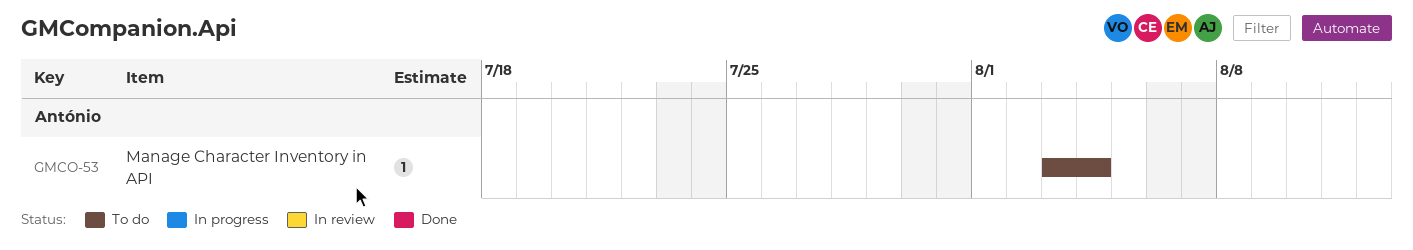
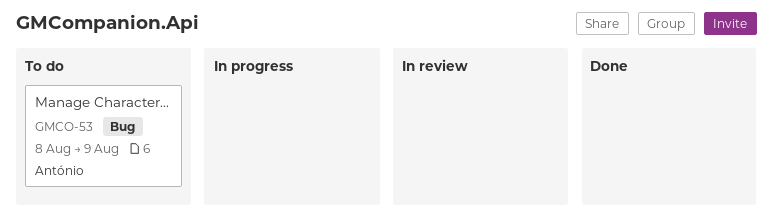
GMCO-53, start: Aug 3 -> Aug 8
GMCO-53, due: Aug 4 -> Aug 9

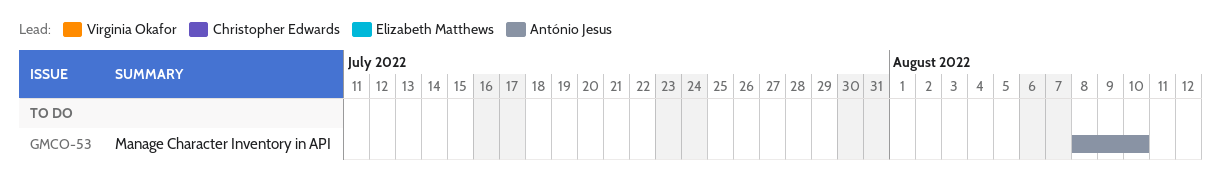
GMCO-53, due: Aug 9 -> Aug 10

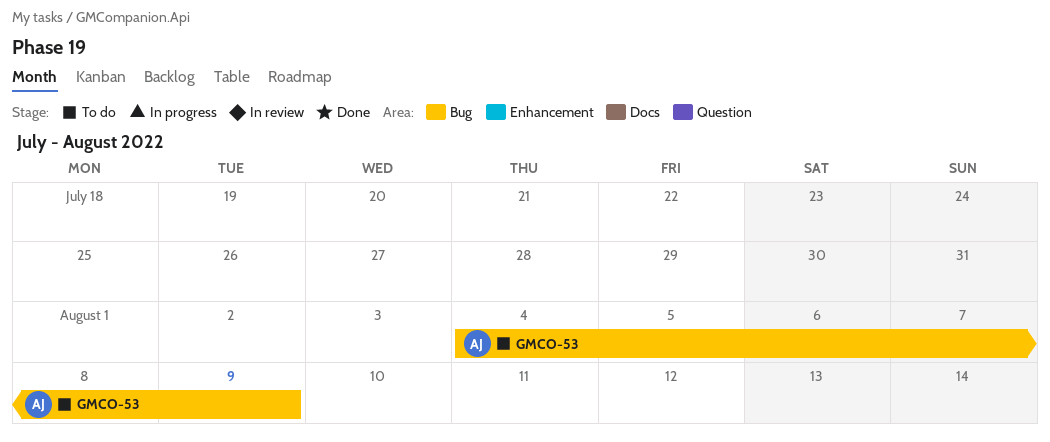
GMCO-53, start: Aug 8 -> Aug 4
GMCO-53, due: Aug 10 -> Aug 9

